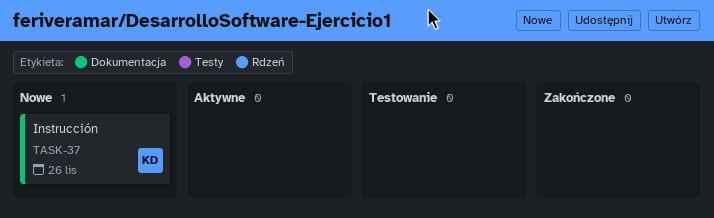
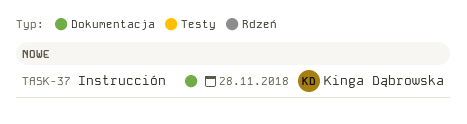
TASK-37, due: Nov 26 -> Nov 28

